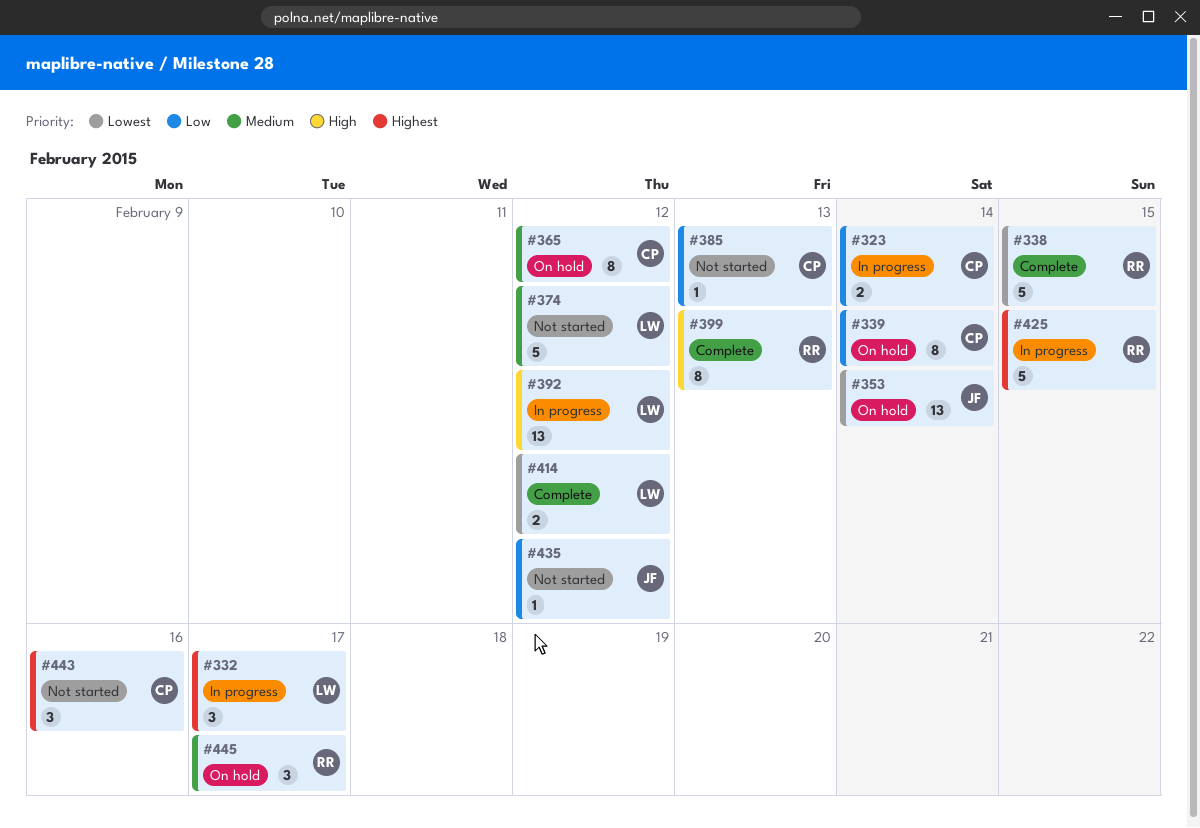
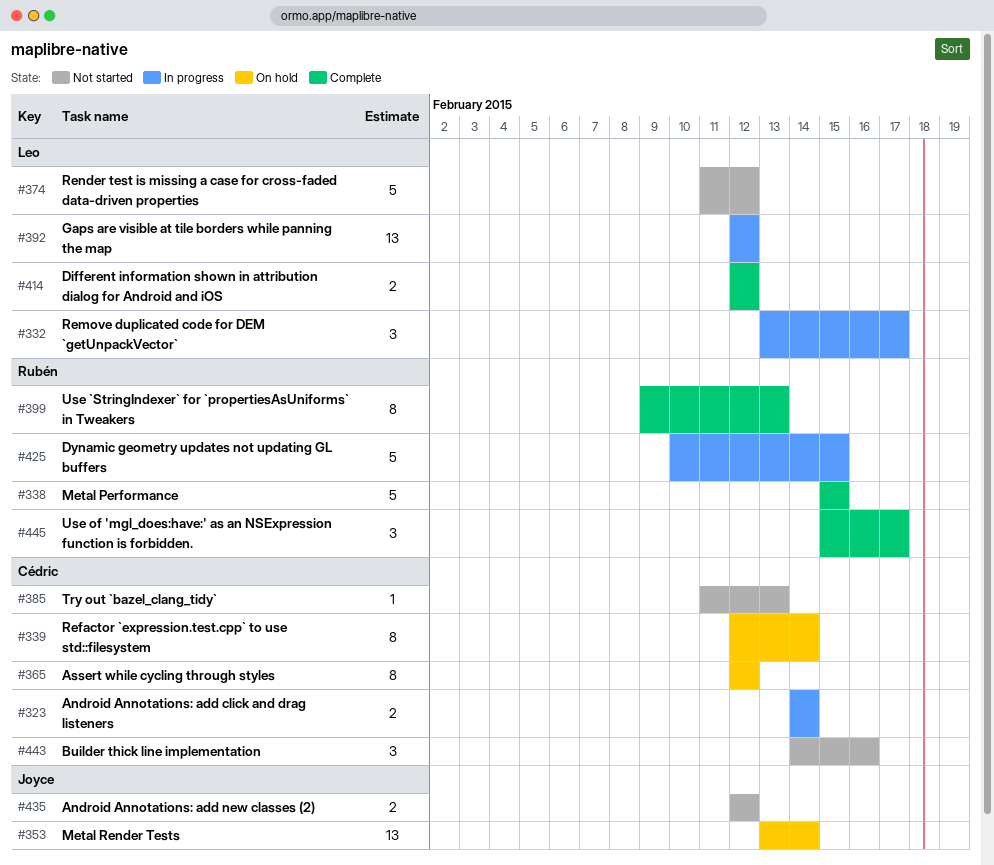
#435, estimate: 1 -> 2
#445, status: On hold -> Complete

